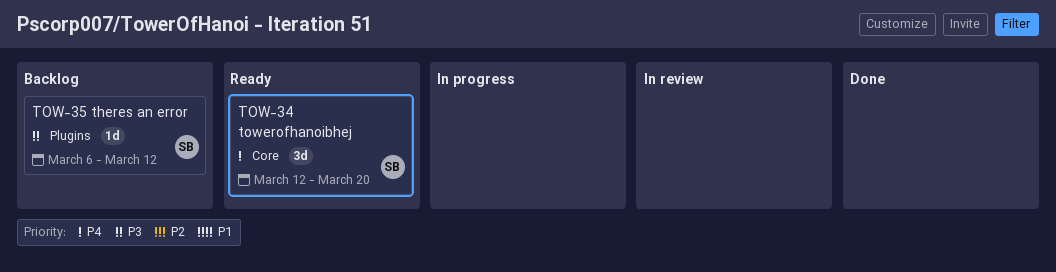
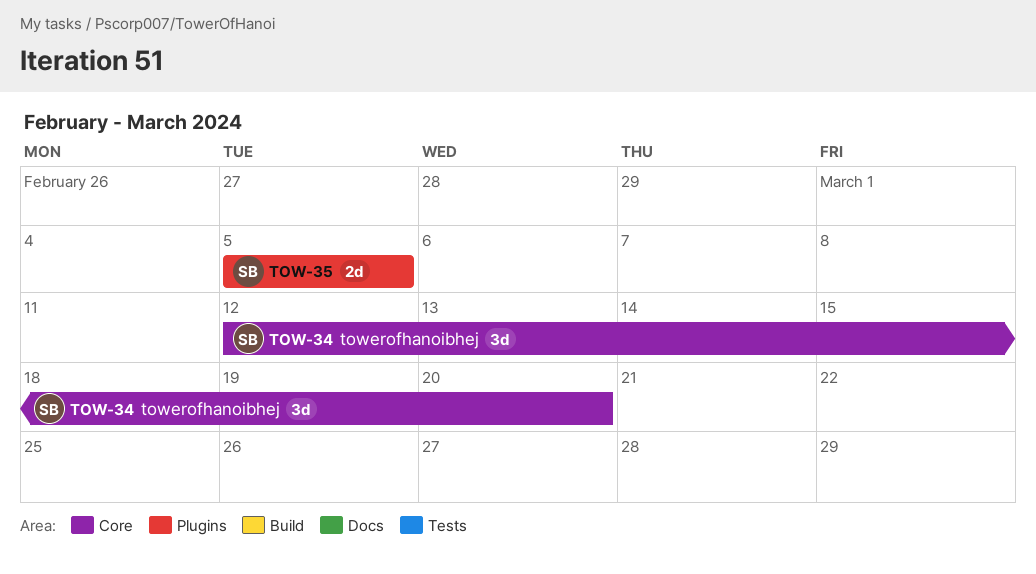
TOW-35, estimate: 1d -> 2d
TOW-35, start: Mar 6 -> Mar 5
TOW-35, due: Mar 12 -> Mar 5

